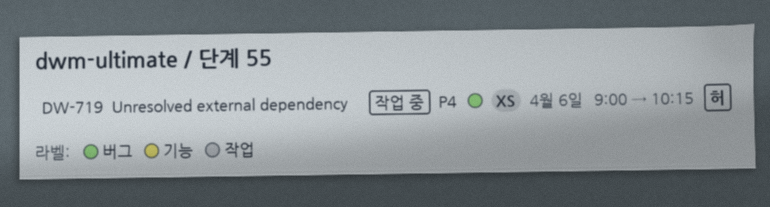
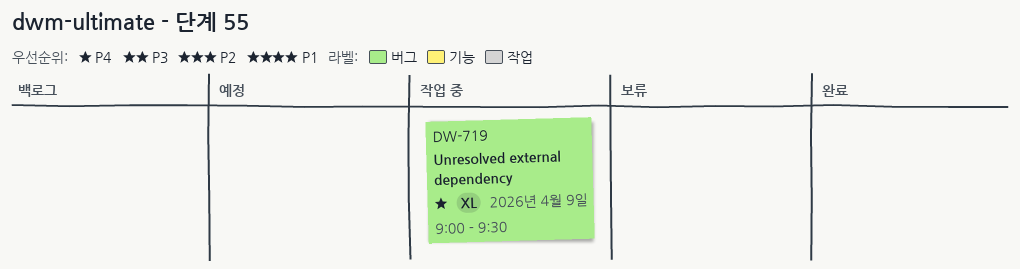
DW-719, estimate: XS -> XL
DW-719, day: Apr 6 -> Apr 9
DW-719, ends: 10:15 -> 09:30

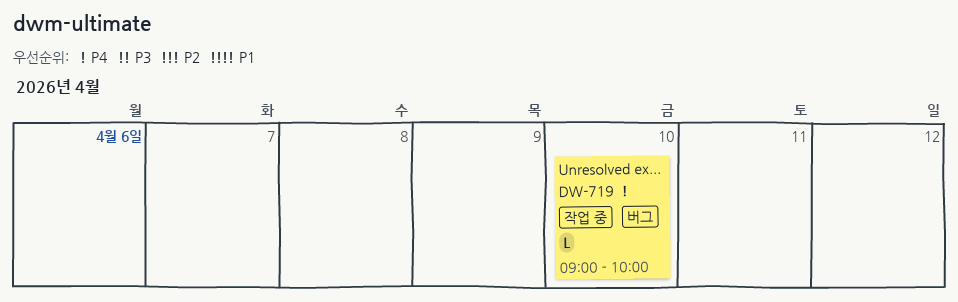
DW-719, estimate: XL -> L
DW-719, day: Apr 9 -> Apr 10
DW-719, ends: 09:30 -> 10:00

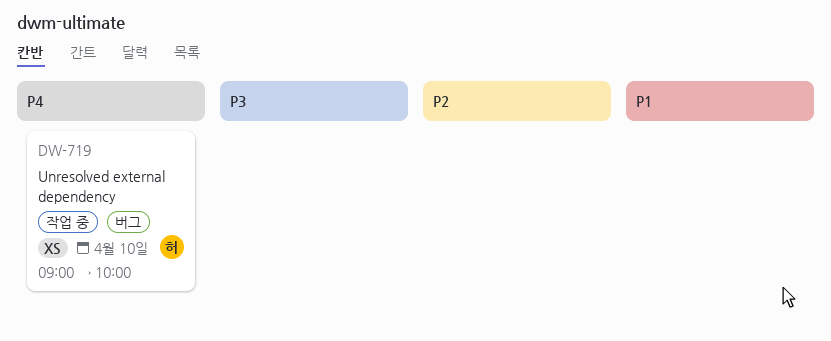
DW-719, estimate: L -> XS

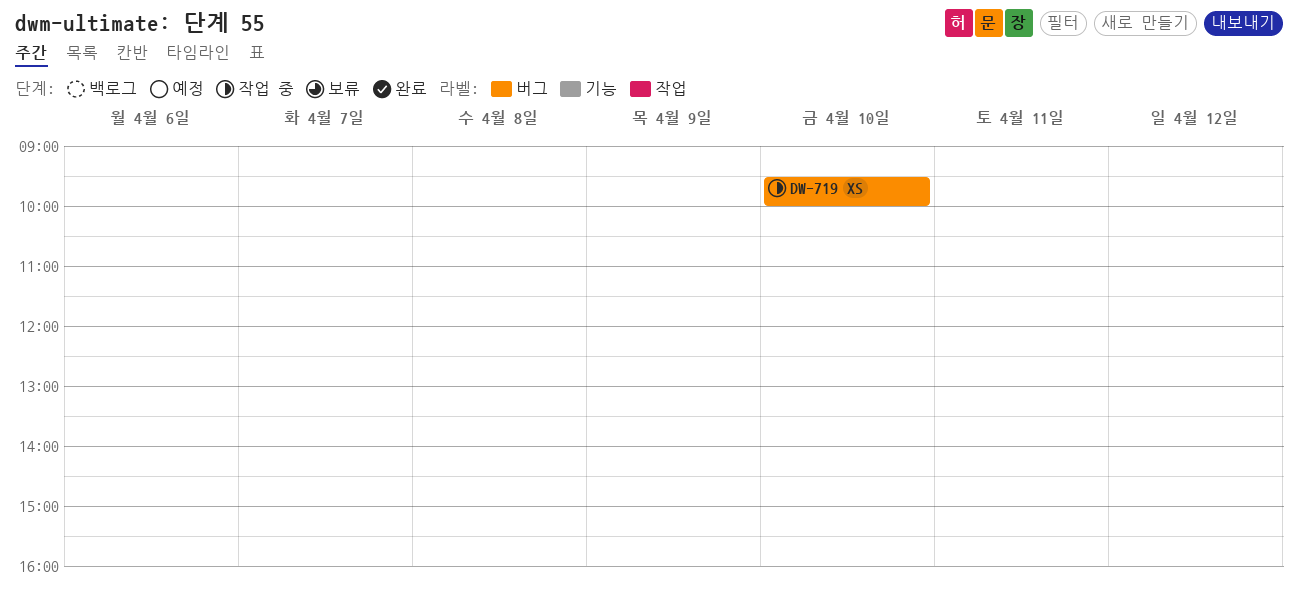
DW-719, begins: 09:00 -> 09:30

